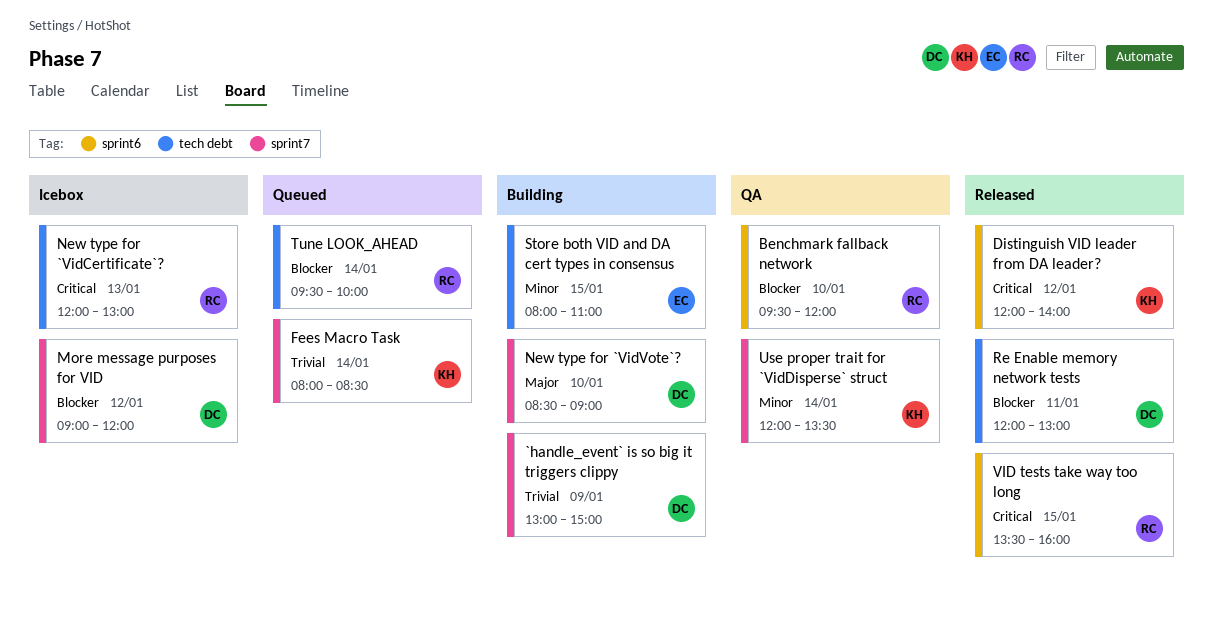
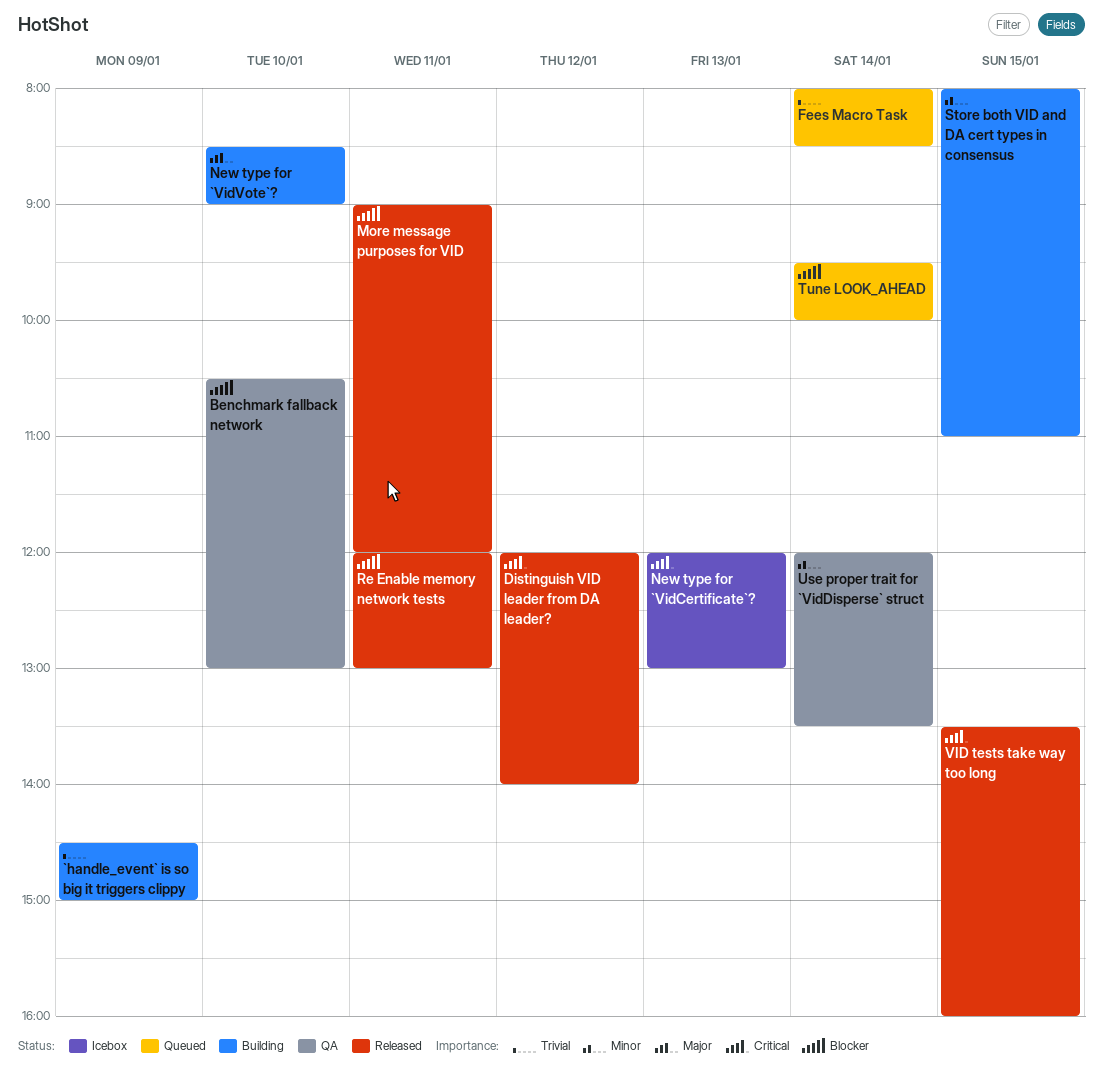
`handle_event` is so big it triggers clippy, begins: 13:00 -> 14:30
Benchmark fallback network, begins: 09:30 -> 10:30
Benchmark fallback network, ends: 12:00 -> 13:00
More message purposes for VID, status: Icebox -> Released
More message purposes for VID, day: Jan 12 -> Jan 11

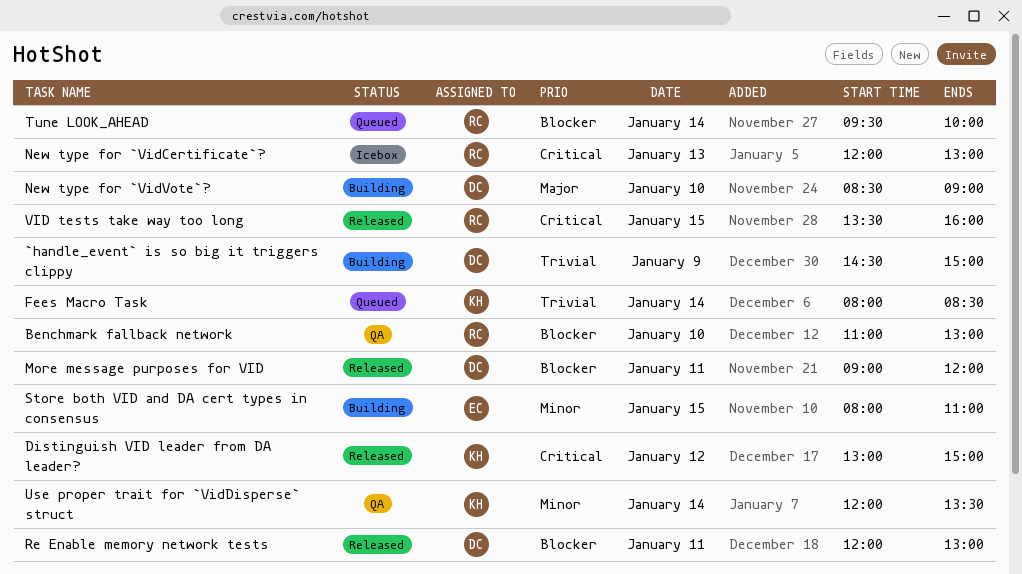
Benchmark fallback network, begins: 10:30 -> 11:00
Distinguish VID leader from DA leader?, begins: 12:00 -> 13:00
Distinguish VID leader from DA leader?, ends: 14:00 -> 15:00

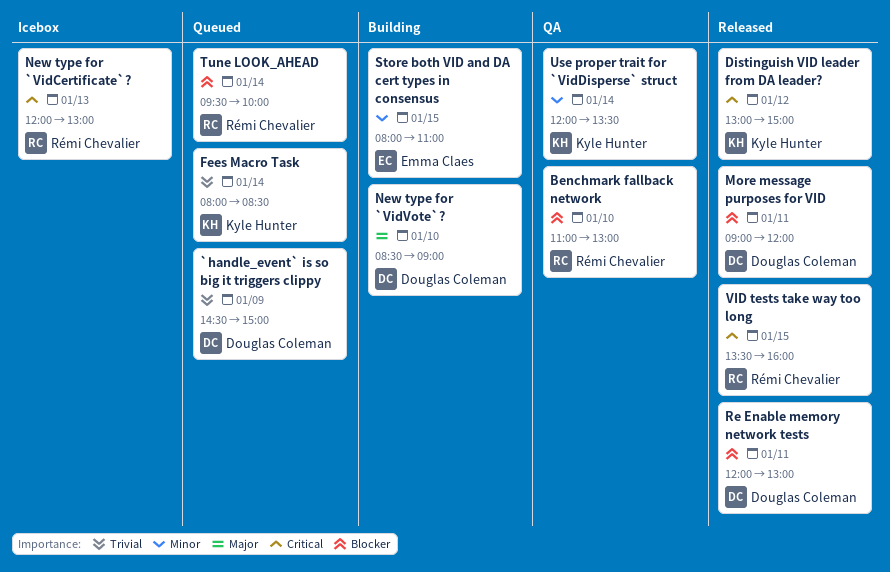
`handle_event` is so big it triggers clippy, status: Building -> Queued

